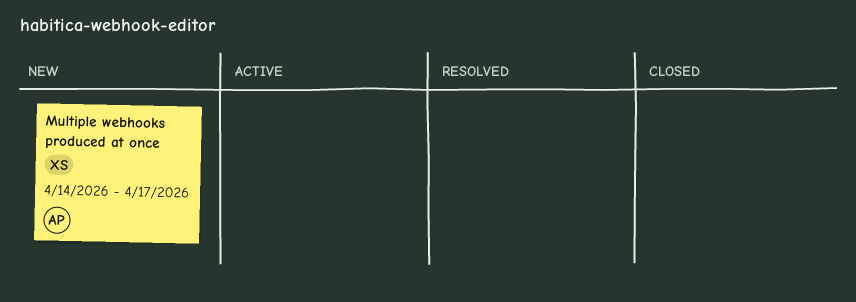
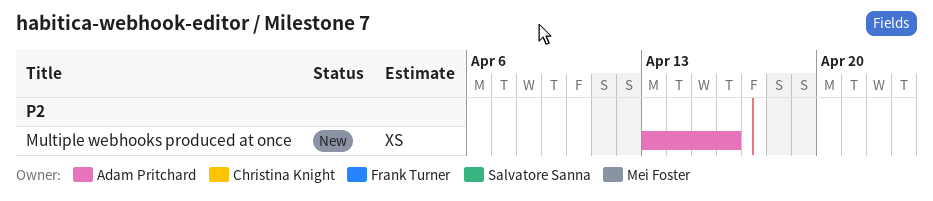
Multiple webhooks produced at once, start: Apr 14 -> Apr 13
Multiple webhooks produced at once, due: Apr 17 -> Apr 16

